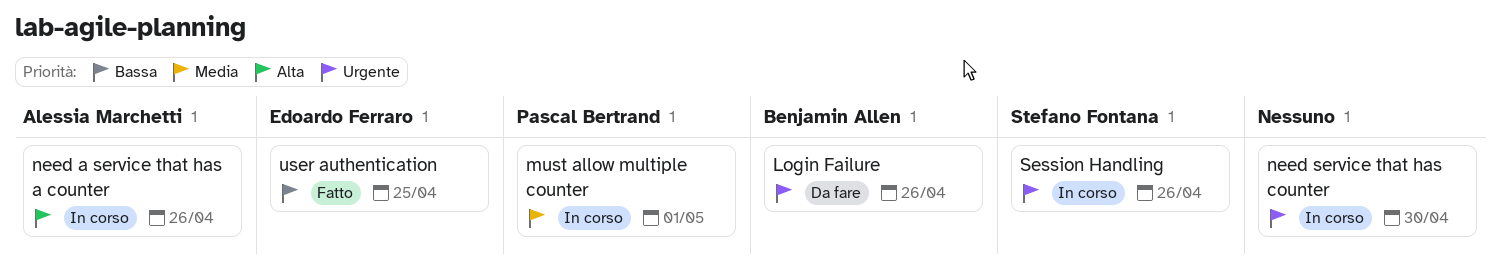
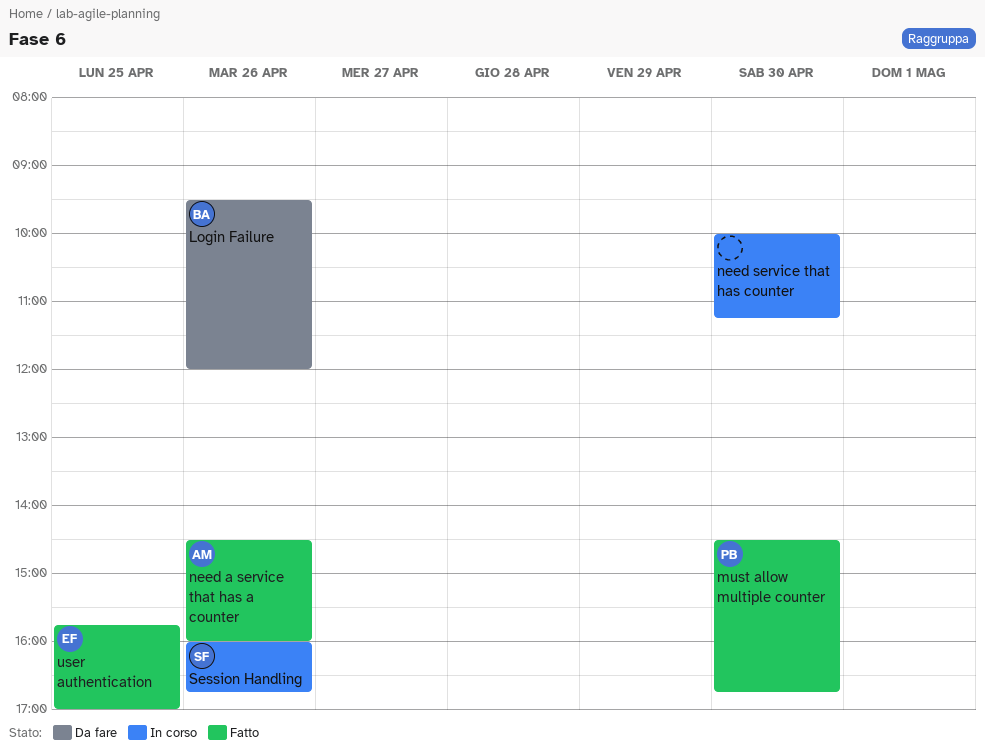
must allow multiple counter, status: In corso -> Fatto
must allow multiple counter, day: May 1 -> Apr 30
need a service that has a counter, status: In corso -> Fatto

